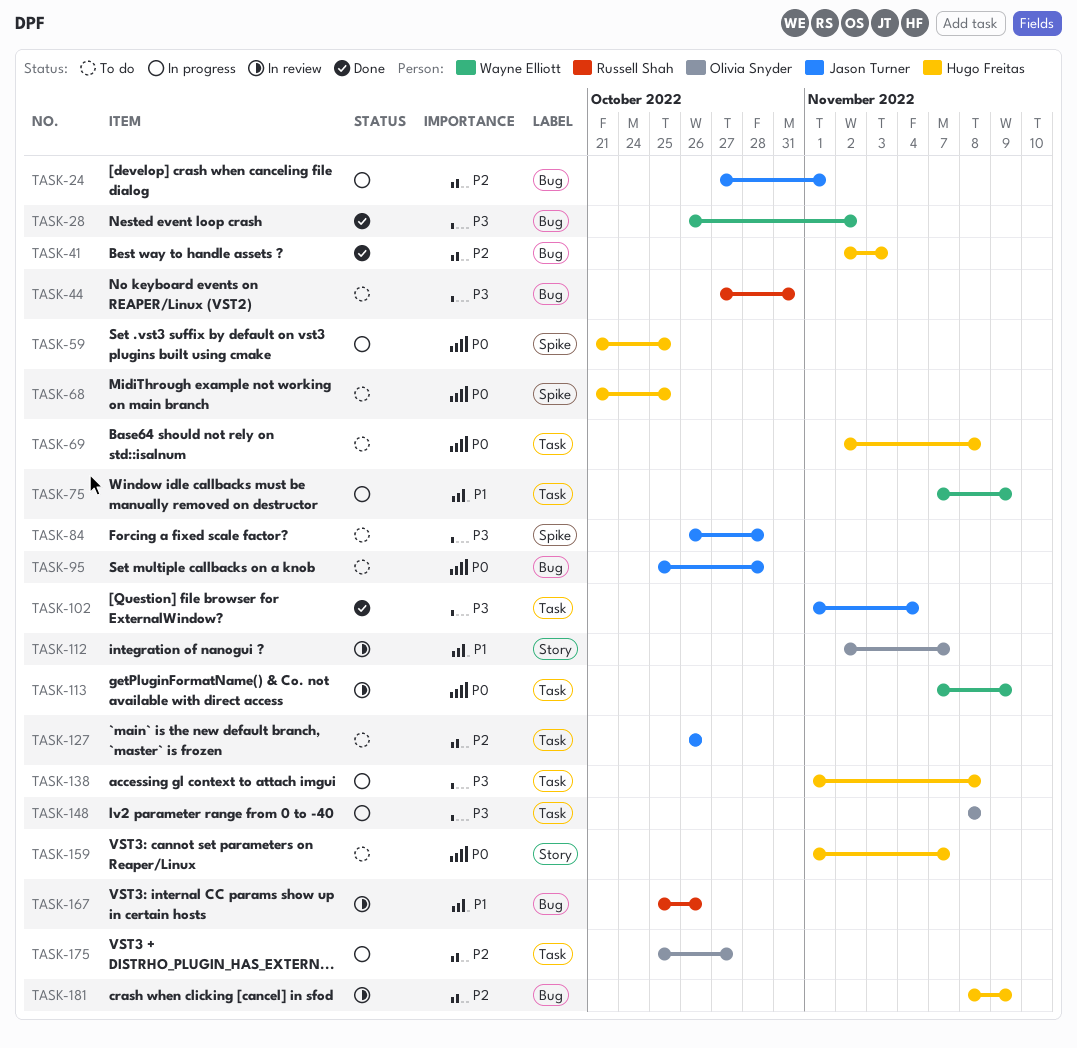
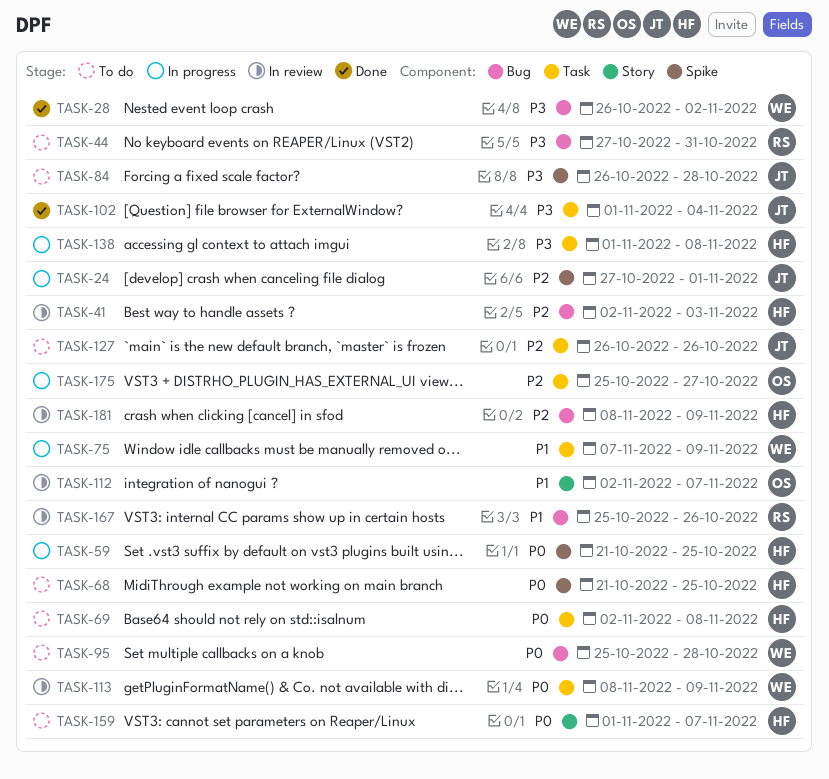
TASK-24, label: Bug -> Spike
TASK-41, status: Done -> In review
TASK-95, owner: Jason Turner -> Wayne Elliott
TASK-113, start: Nov 7 -> Nov 8
TASK-148: present -> none

